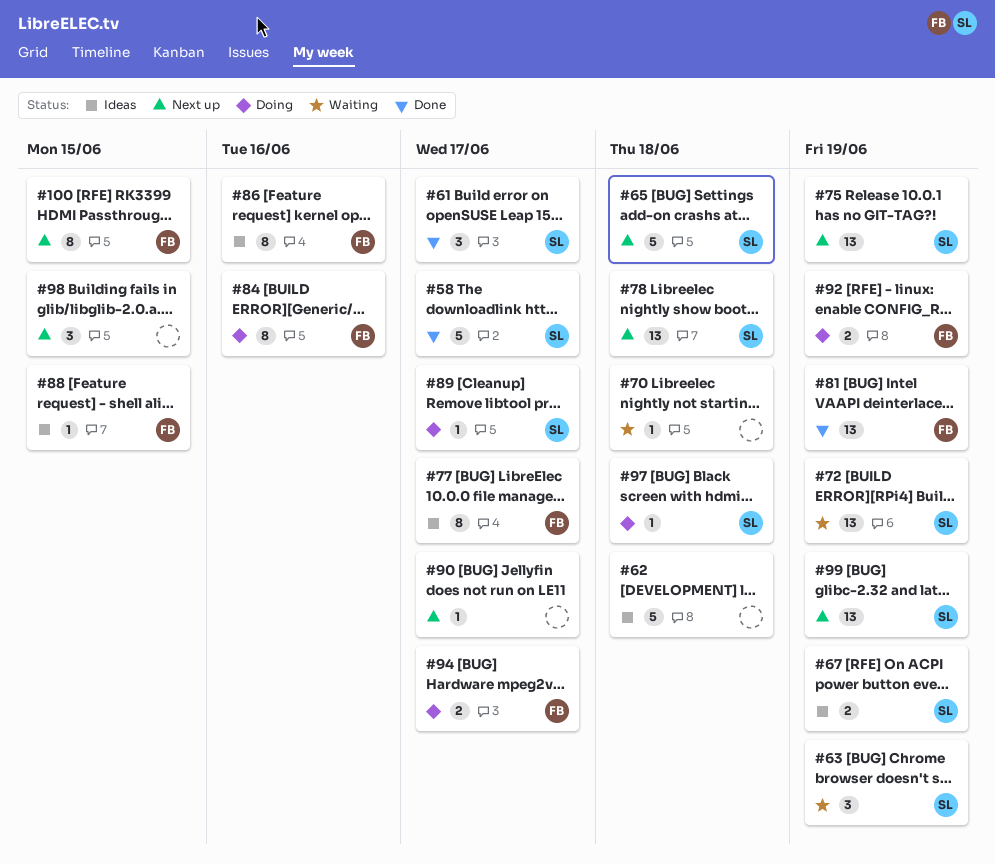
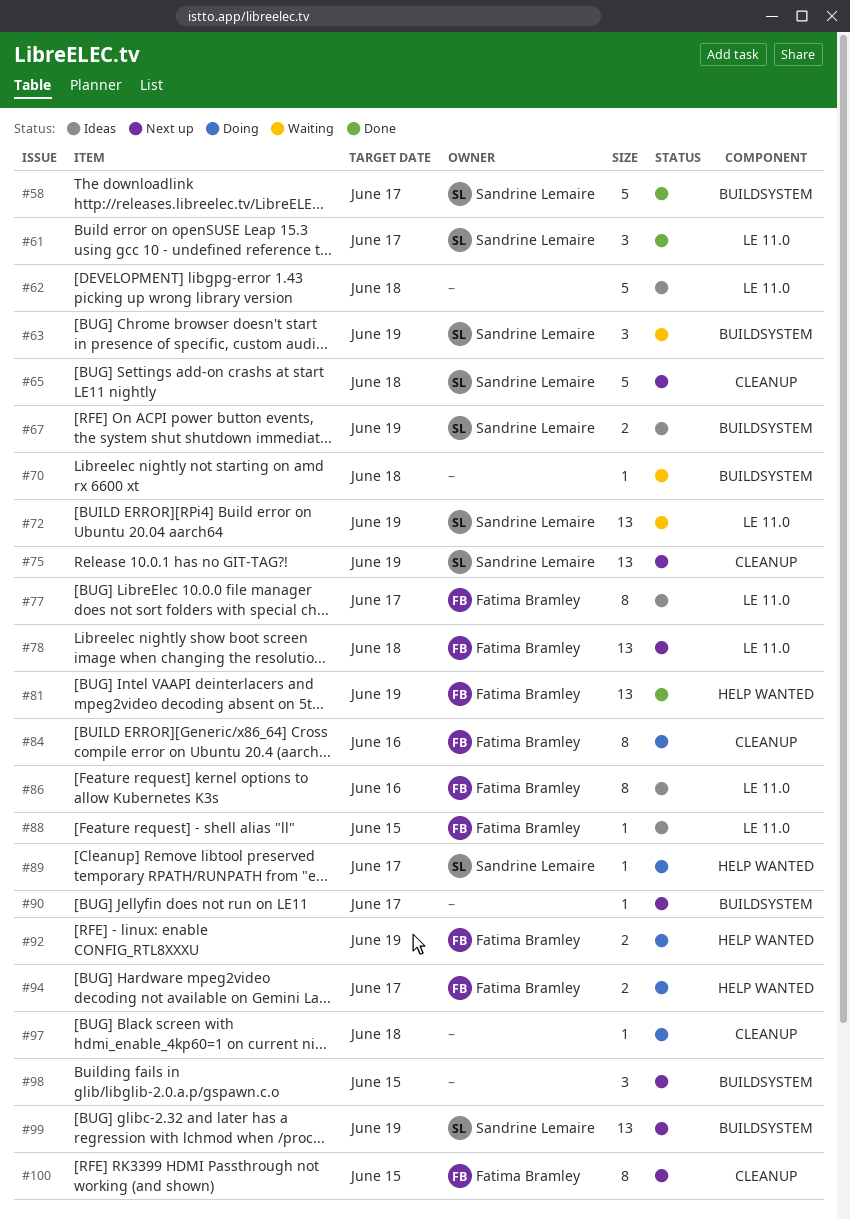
#78, owner: Sandrine Lemaire -> Fatima Bramley
#97, owner: Sandrine Lemaire -> none

